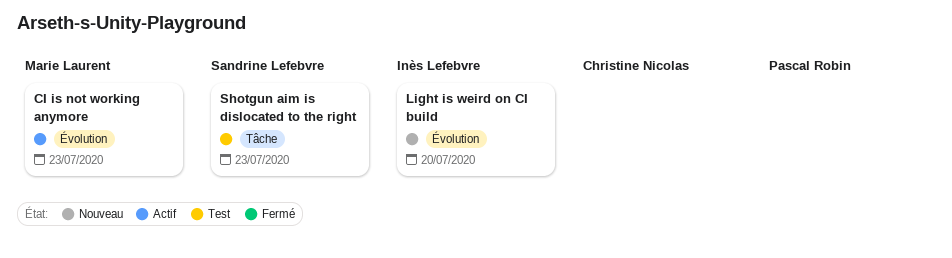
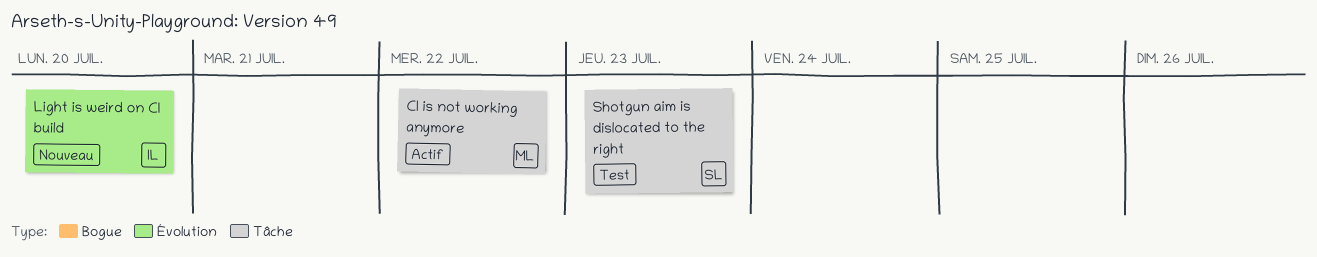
CI is not working anymore, label: Évolution -> Tâche
CI is not working anymore, due: Jul 23 -> Jul 22

